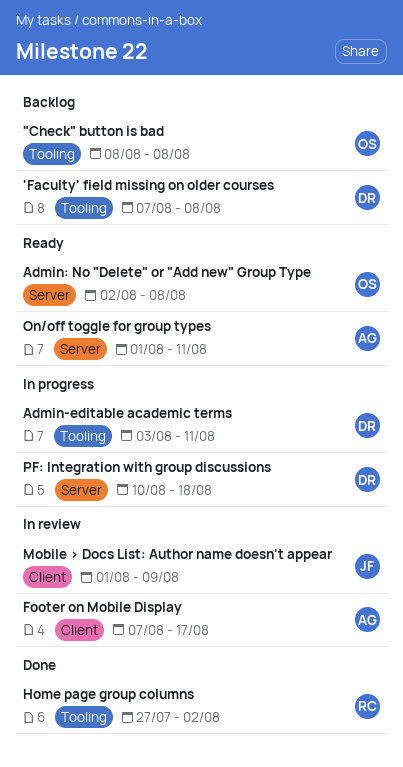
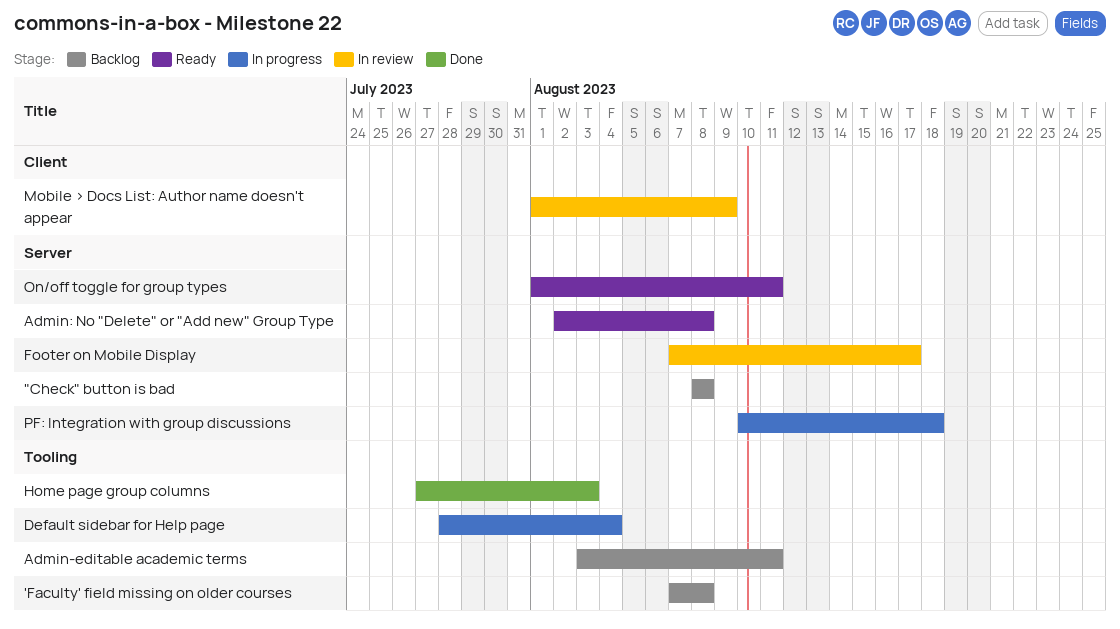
"Check" button is bad, label: Tooling -> Server
Admin-editable academic terms, status: In progress -> Backlog
Default sidebar for Help page: none -> present
Footer on Mobile Display, label: Client -> Server
Home page group columns, due: Aug 2 -> Aug 3

